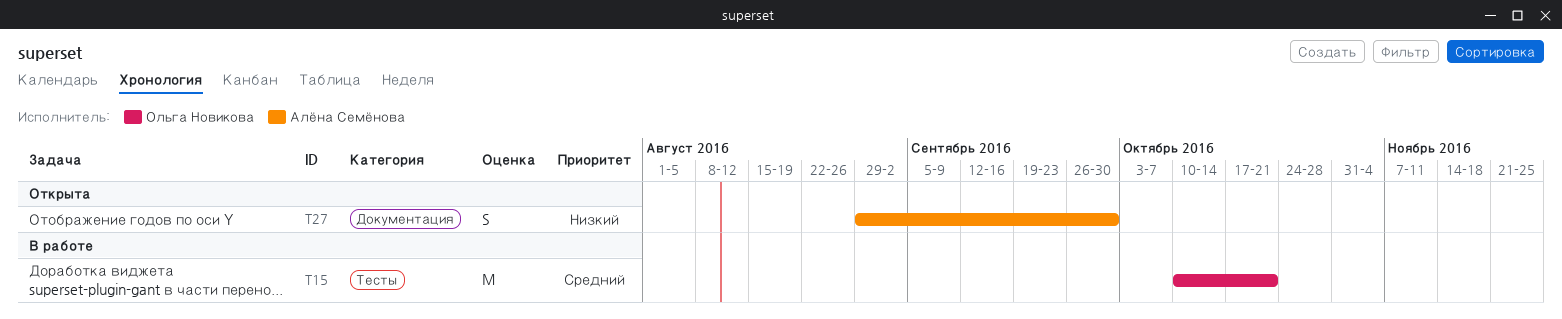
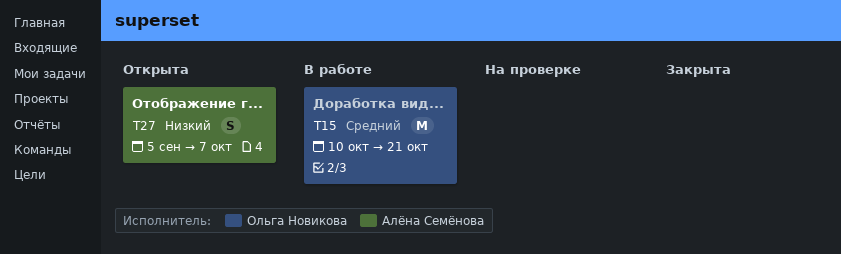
T27, start: Aug 29 -> Sep 5
T27, due: Sep 30 -> Oct 7

